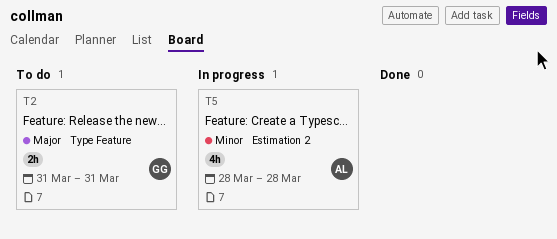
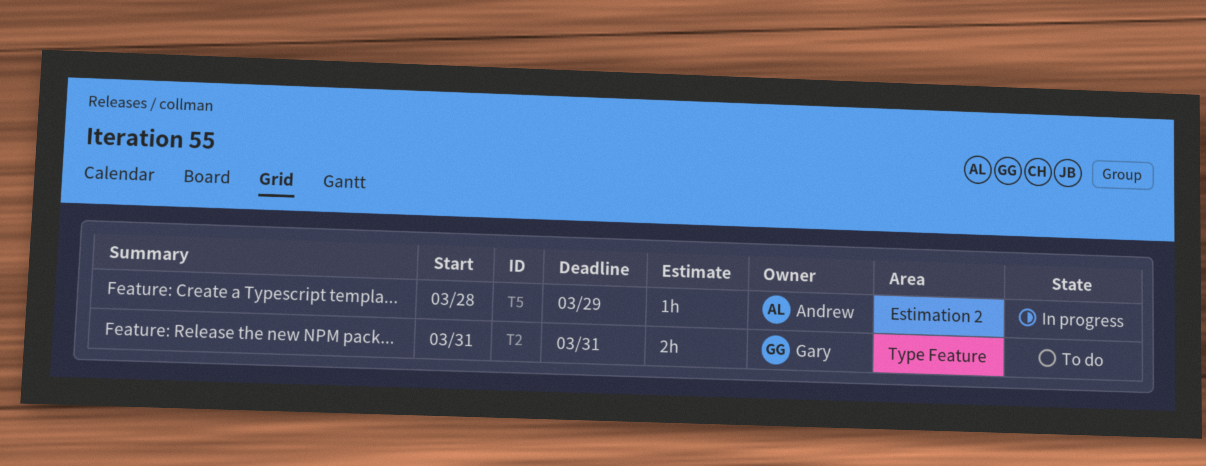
T5, estimate: 4h -> 1h
T5, due: Mar 28 -> Mar 29

